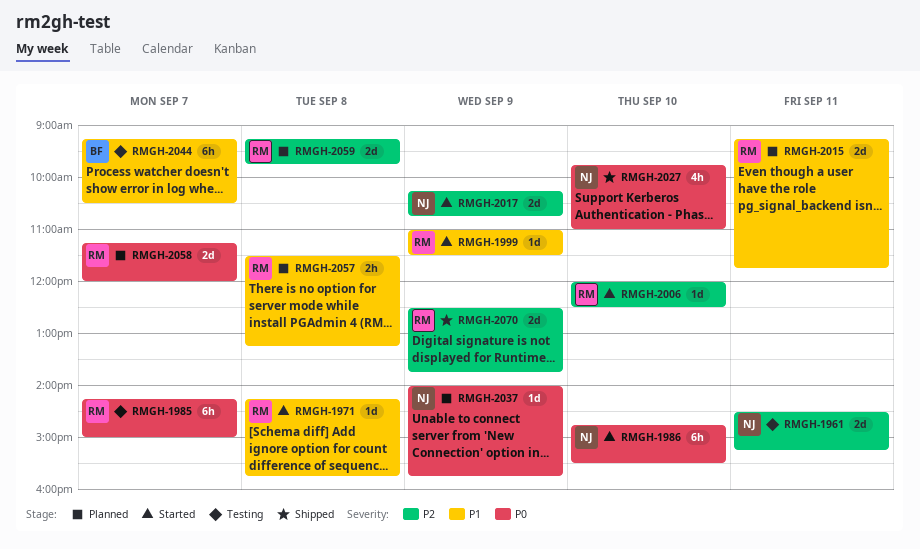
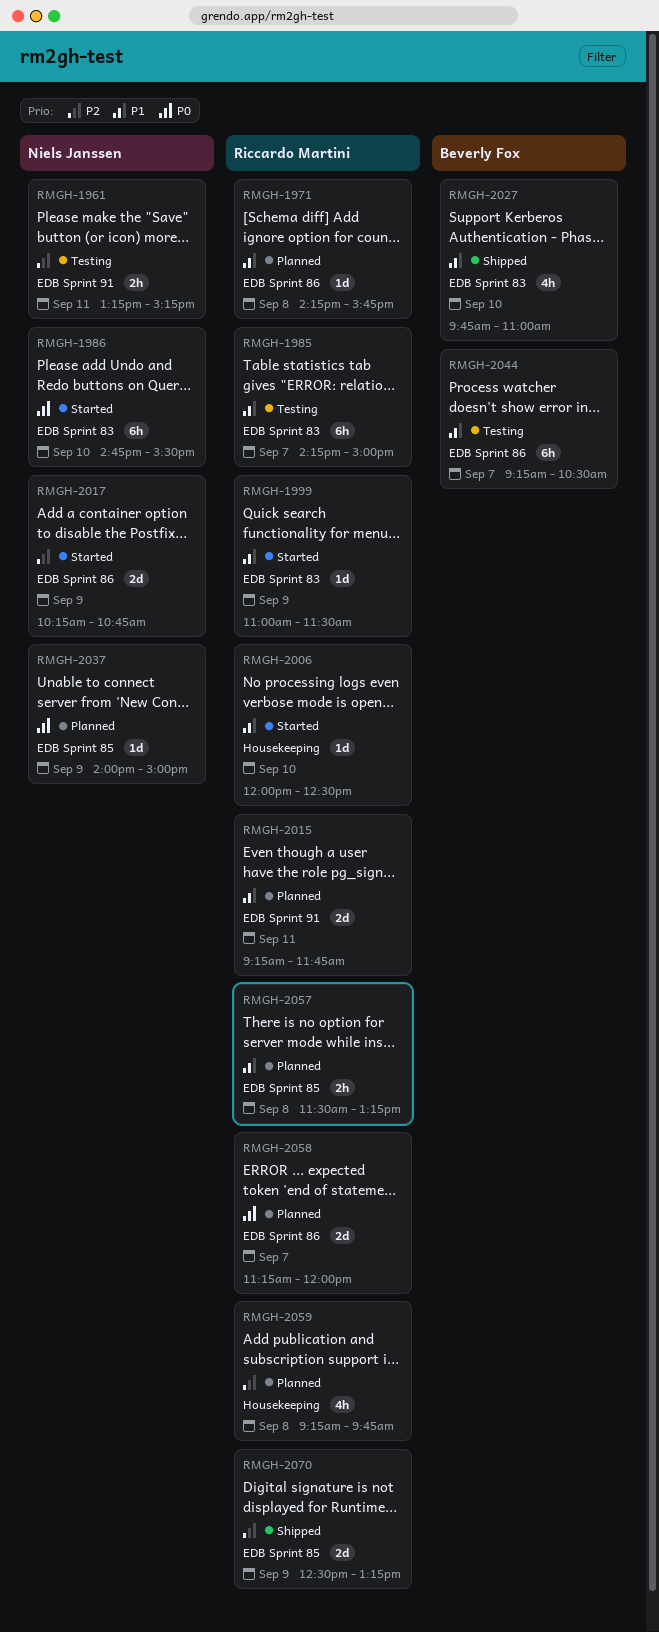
RMGH-1961, estimate: 2d -> 2h
RMGH-1961, begins: 14:30 -> 13:15
RMGH-1971, status: Started -> Planned
RMGH-1985, priority: P0 -> P1
RMGH-2006, priority: P2 -> P1
RMGH-2027, owner: Niels Janssen -> Beverly Fox
RMGH-2027, priority: P0 -> P1
RMGH-2037, ends: 15:45 -> 15:00
RMGH-2059, estimate: 2d -> 4h
RMGH-2070, ends: 13:45 -> 13:15

